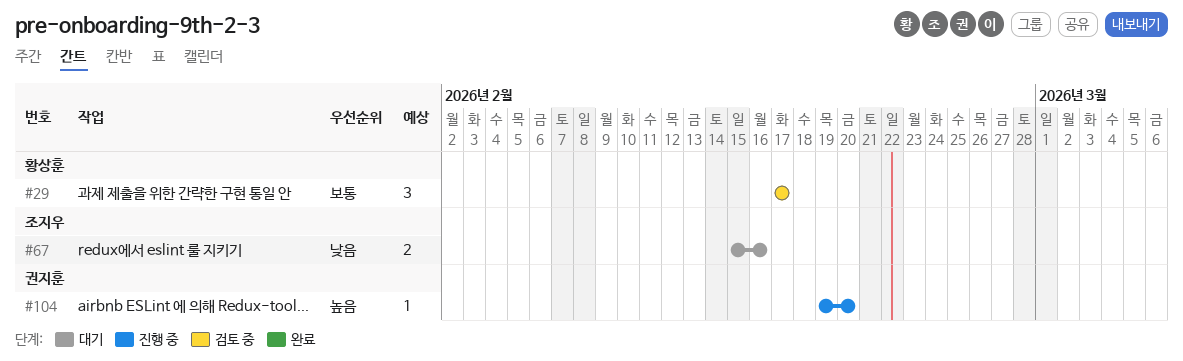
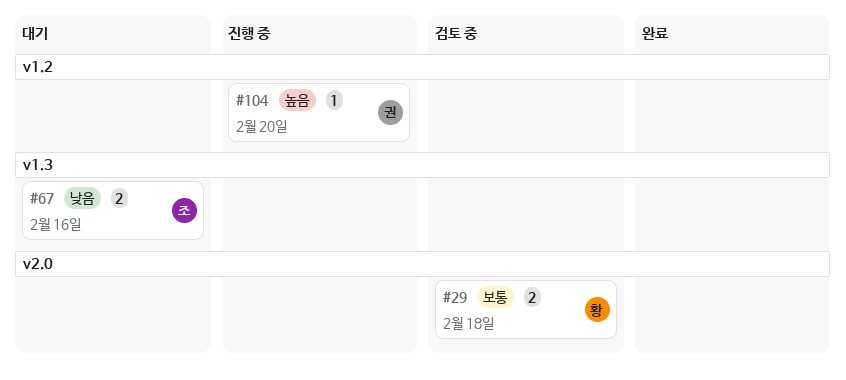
#29, estimate: 3 -> 2
#29, due: Feb 17 -> Feb 18

